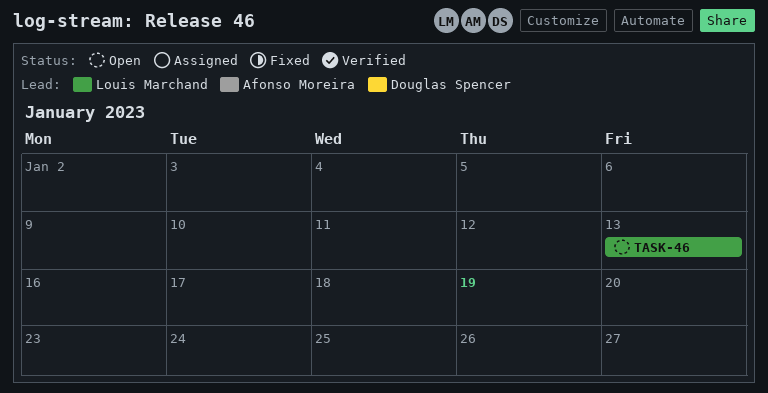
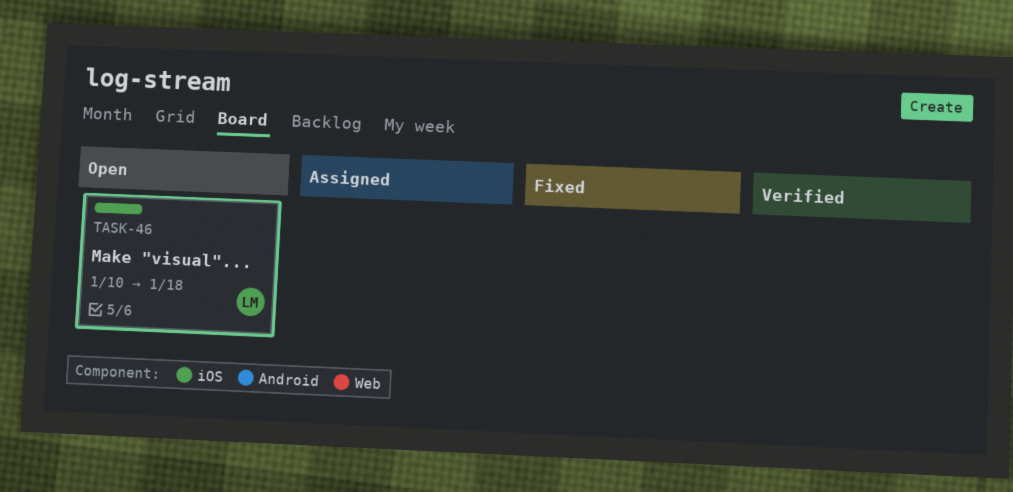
TASK-46, start: Jan 13 -> Jan 10
TASK-46, due: Jan 13 -> Jan 18

